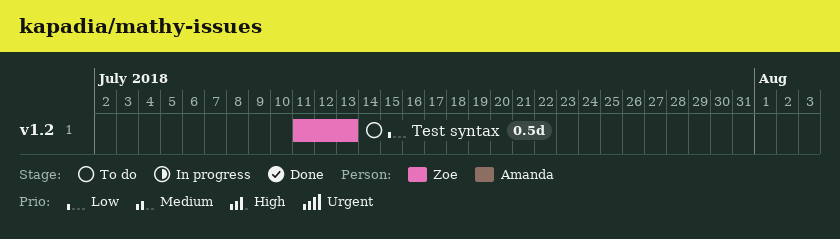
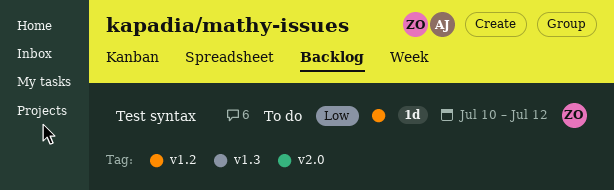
Test syntax, estimate: 0.5d -> 1d
Test syntax, start: Jul 11 -> Jul 10
Test syntax, due: Jul 13 -> Jul 12

